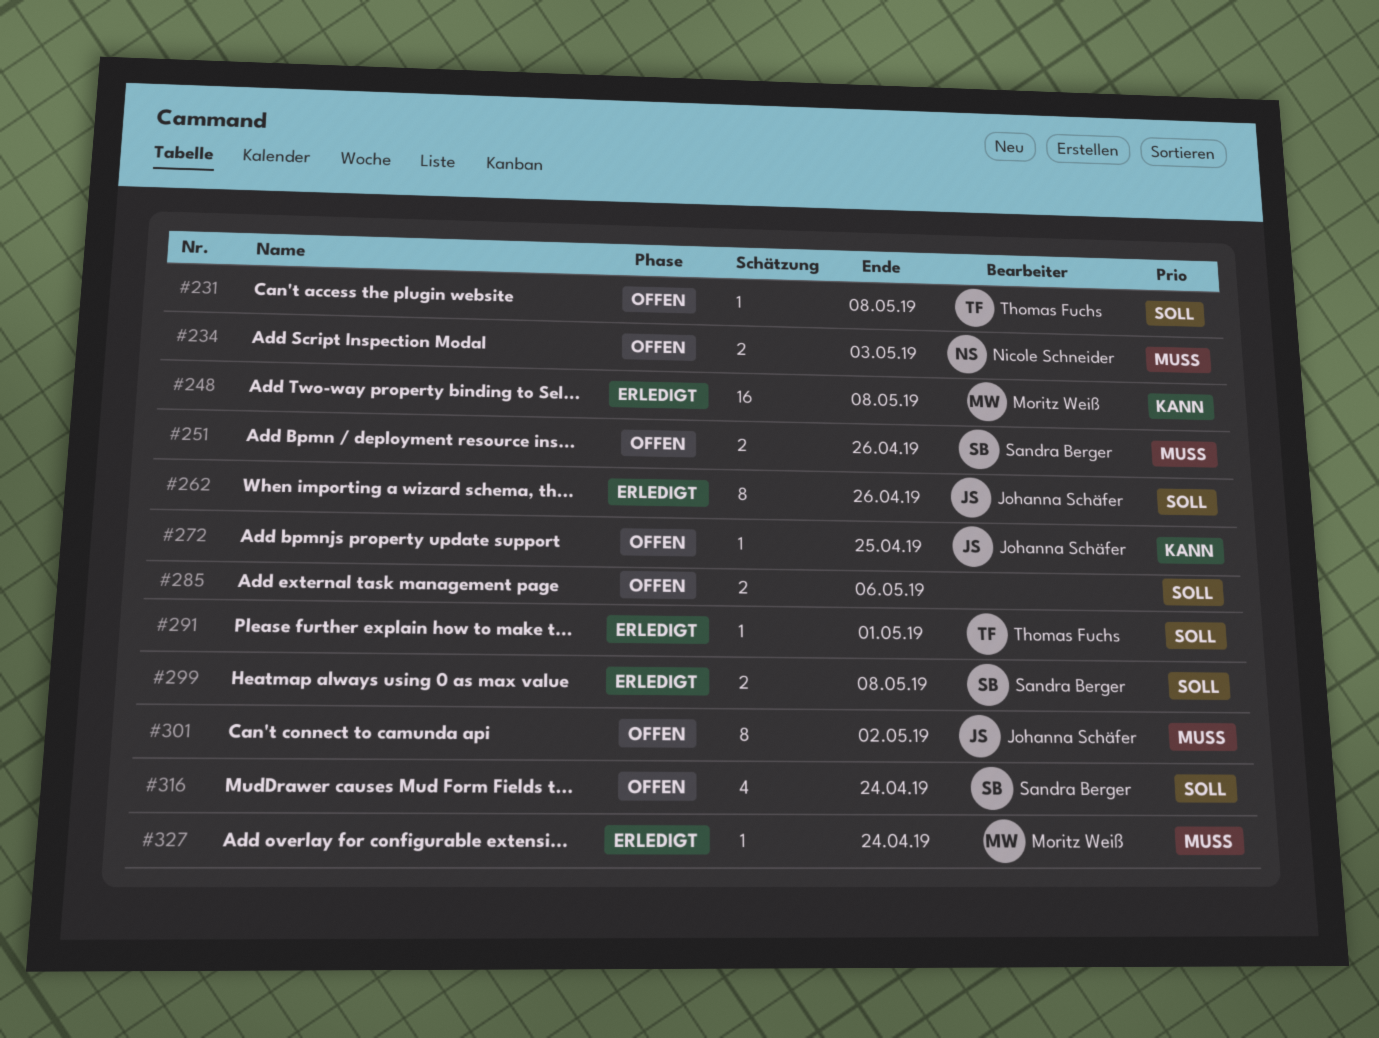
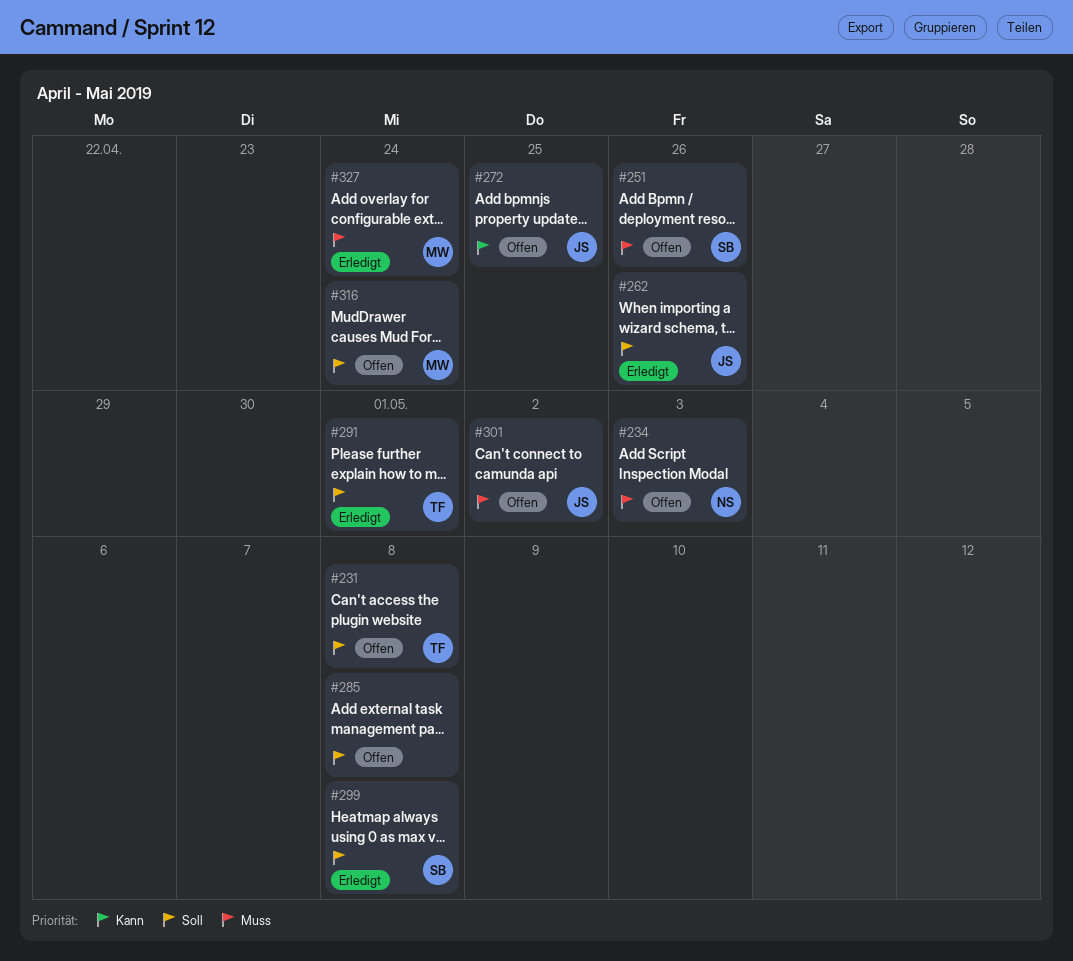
#248: present -> none
#285, due: May 6 -> May 8
#316, owner: Sandra Berger -> Moritz Weiß

